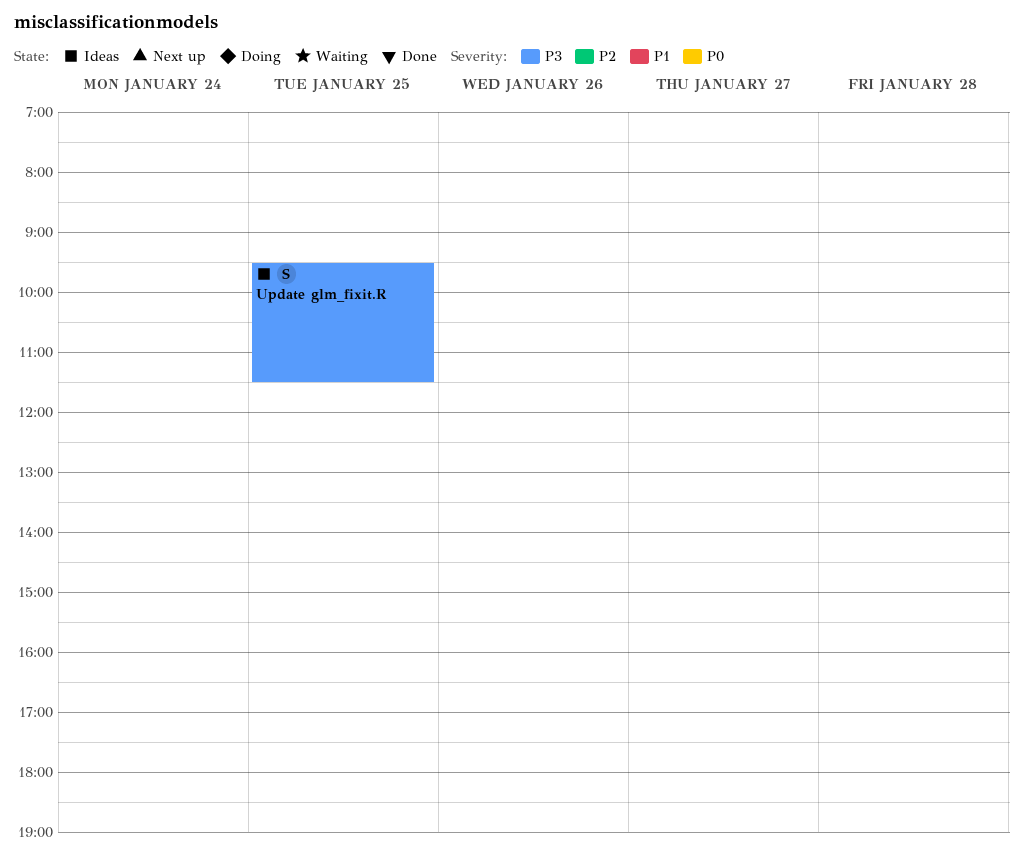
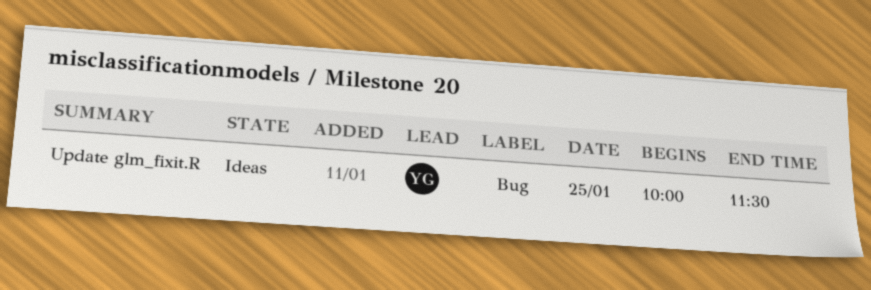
Update glm_fixit.R, begins: 09:30 -> 10:00

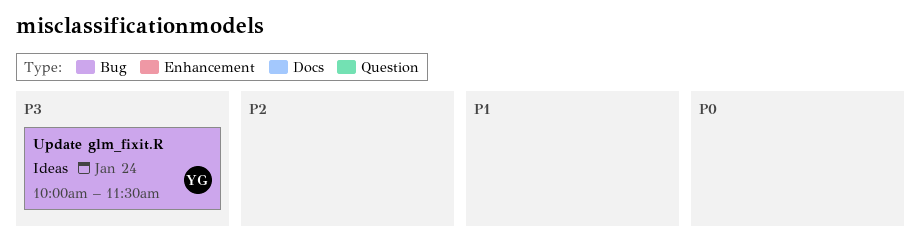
Update glm_fixit.R, day: Jan 25 -> Jan 24

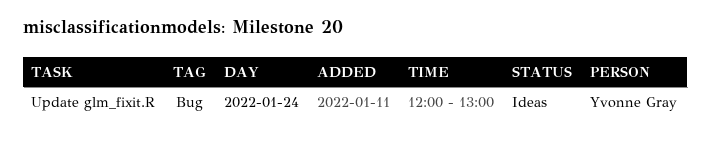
Update glm_fixit.R, begins: 10:00 -> 12:00
Update glm_fixit.R, ends: 11:30 -> 13:00

